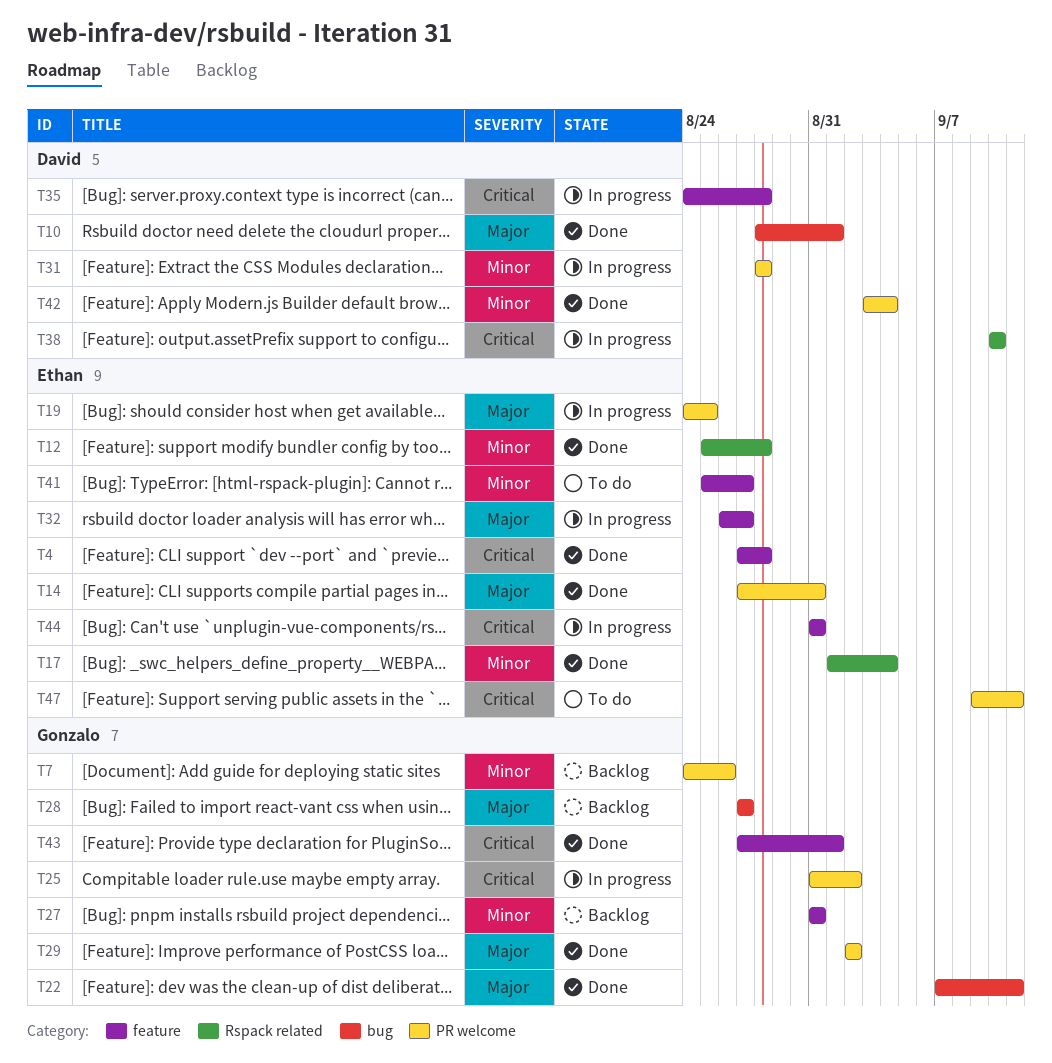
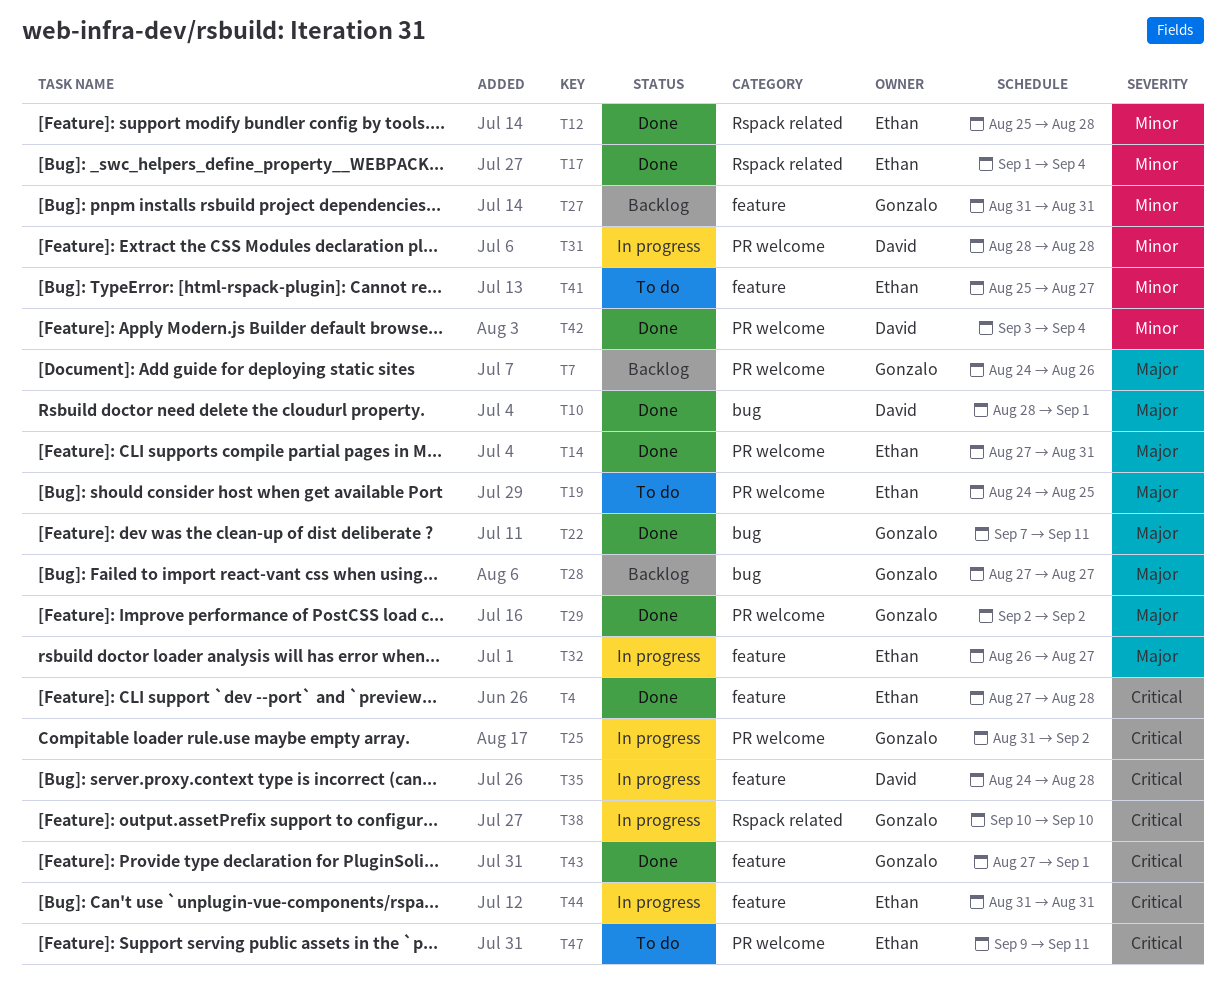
T7, priority: Minor -> Major
T19, status: In progress -> To do
T38, owner: David -> Gonzalo

